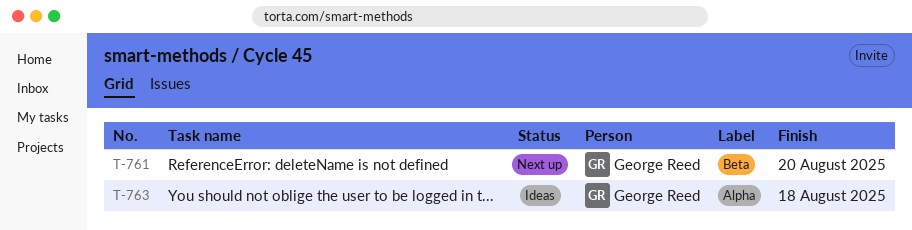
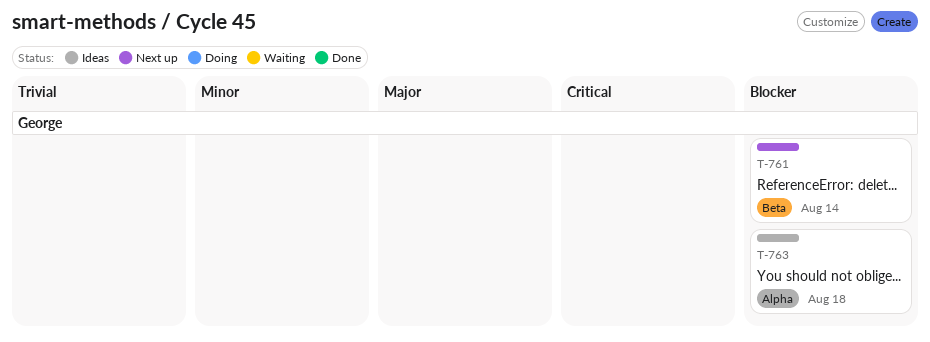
T-761, due: Aug 20 -> Aug 14

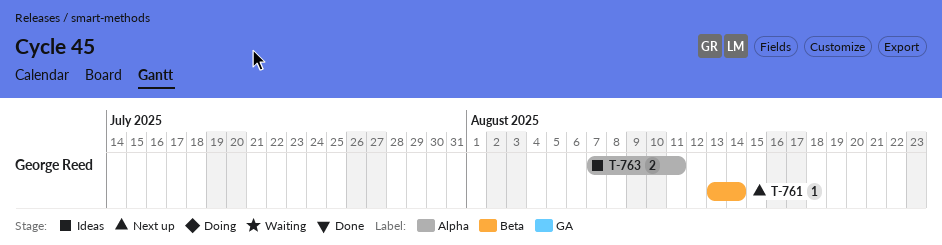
T-763, due: Aug 18 -> Aug 11

